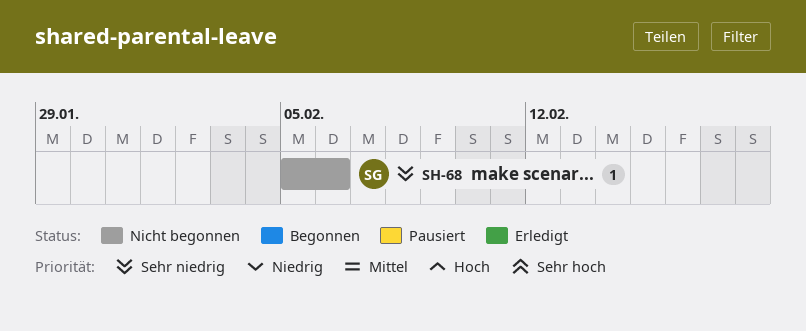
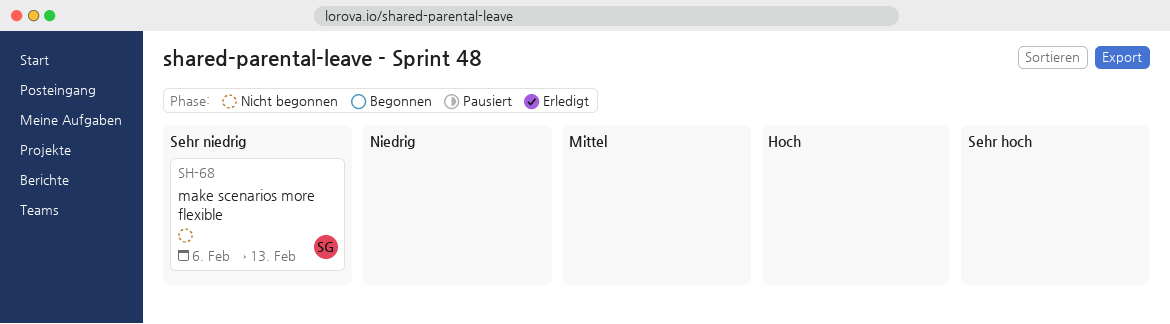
SH-68, start: Feb 5 -> Feb 6
SH-68, due: Feb 6 -> Feb 13

